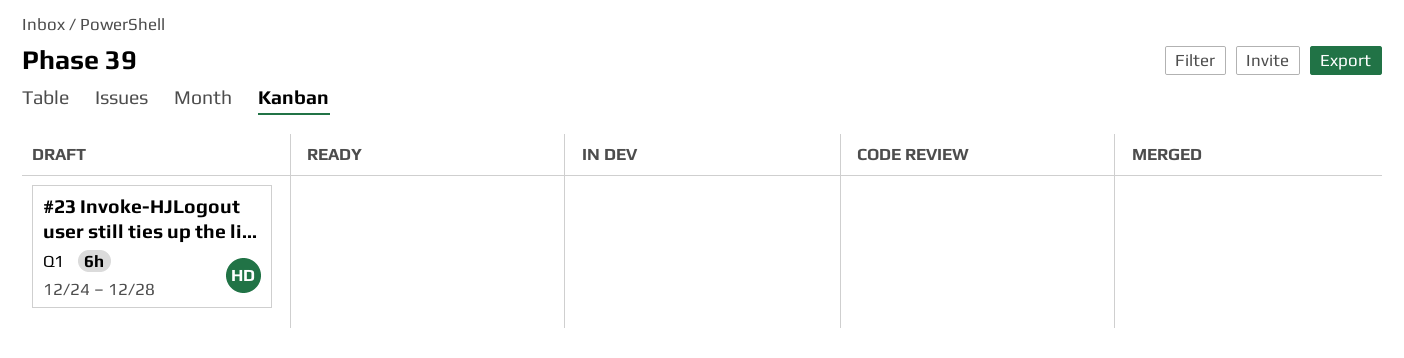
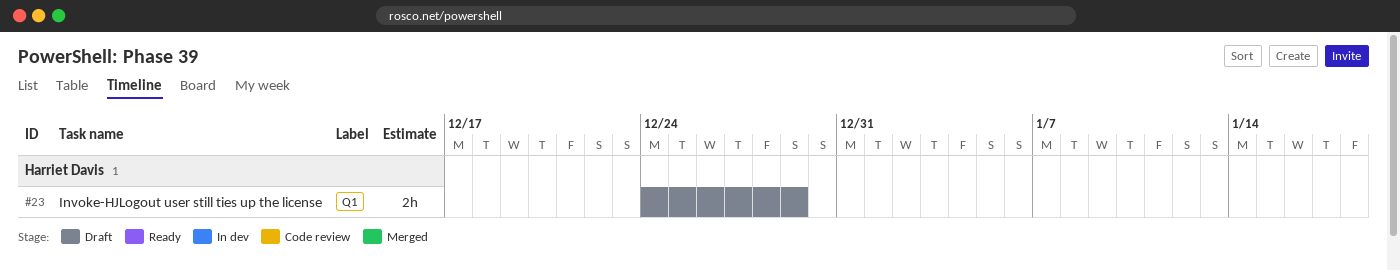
#23, estimate: 6h -> 2h
#23, due: Dec 28 -> Dec 29

